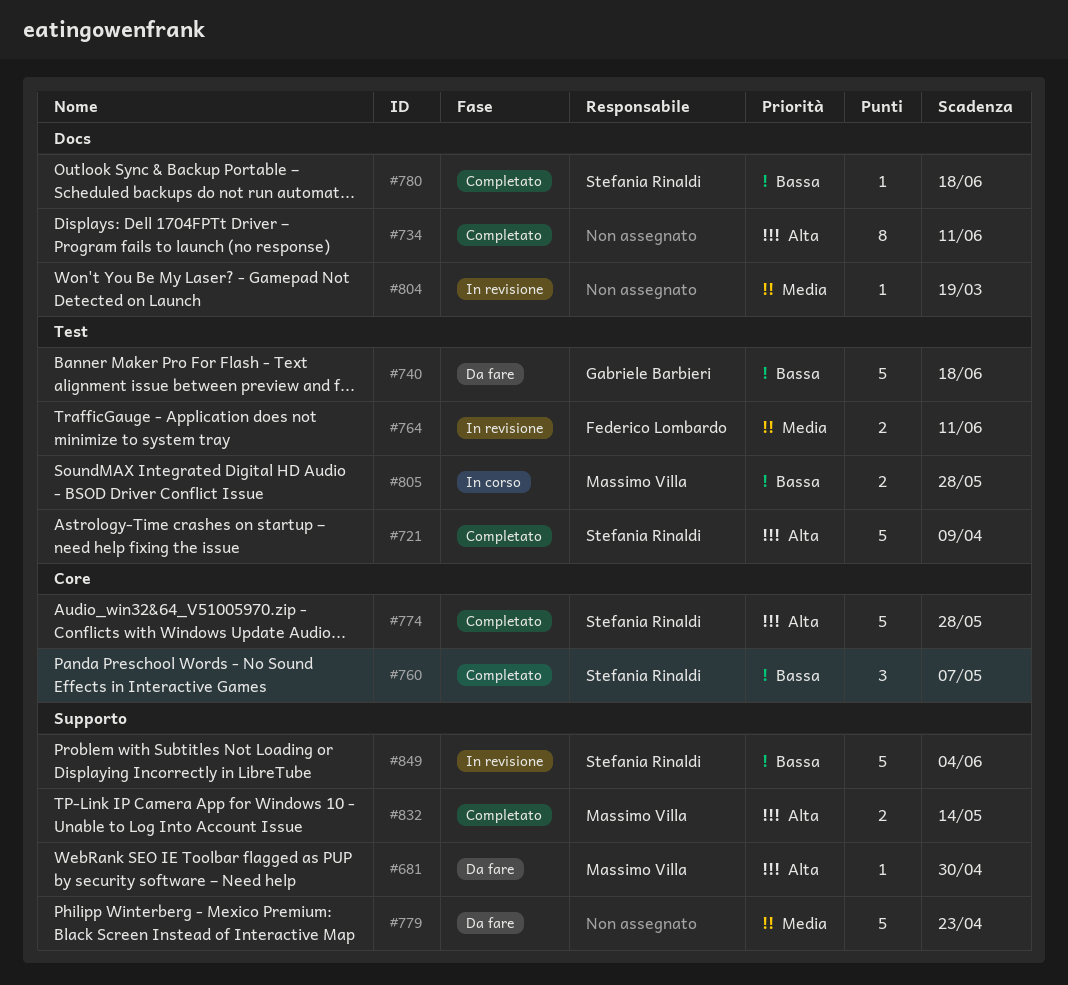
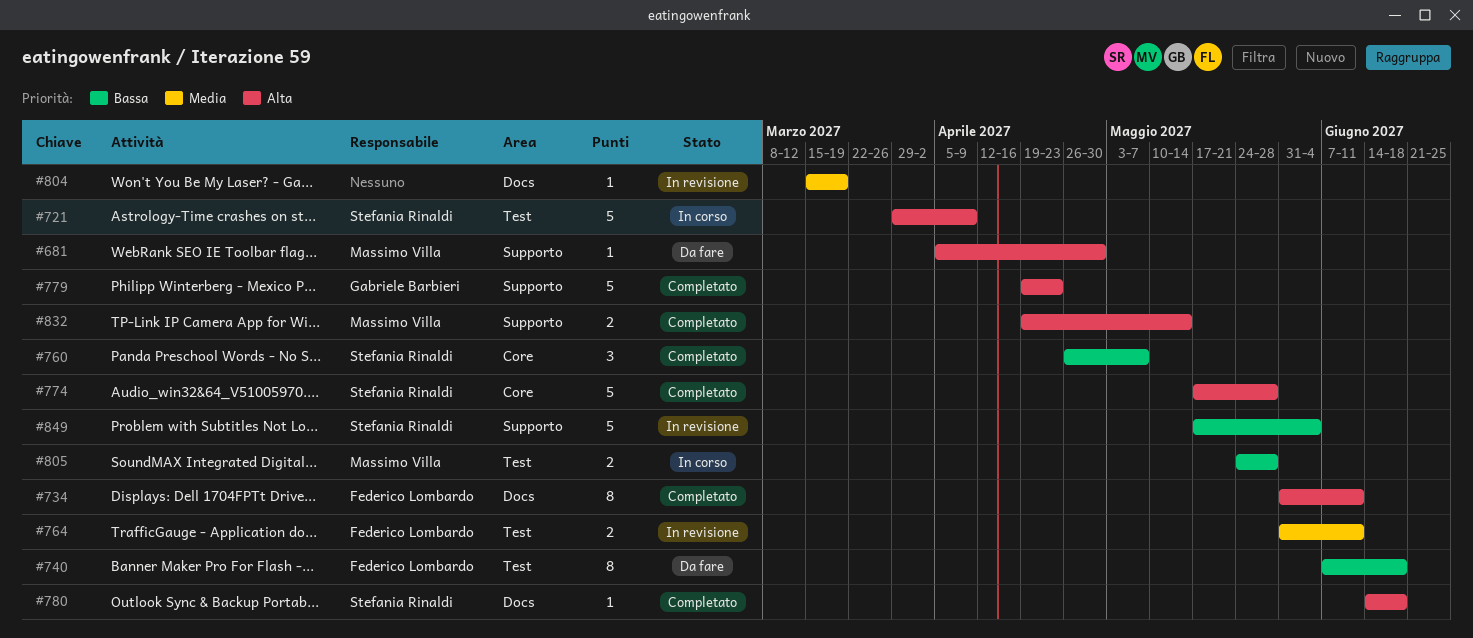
#721, status: Completato -> In corso
#734, owner: none -> Federico Lombardo
#740, owner: Gabriele Barbieri -> Federico Lombardo
#740, estimate: 5 -> 8
#779, status: Da fare -> Completato
#779, owner: none -> Gabriele Barbieri
#779, priority: Media -> Alta
#780, priority: Bassa -> Alta

